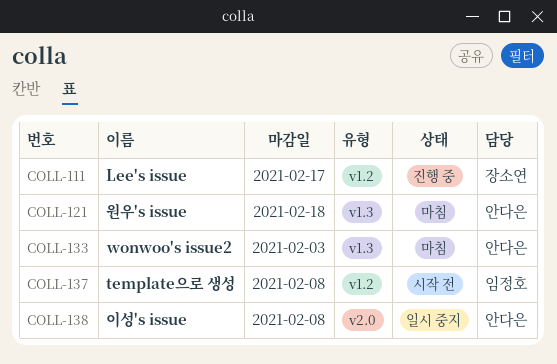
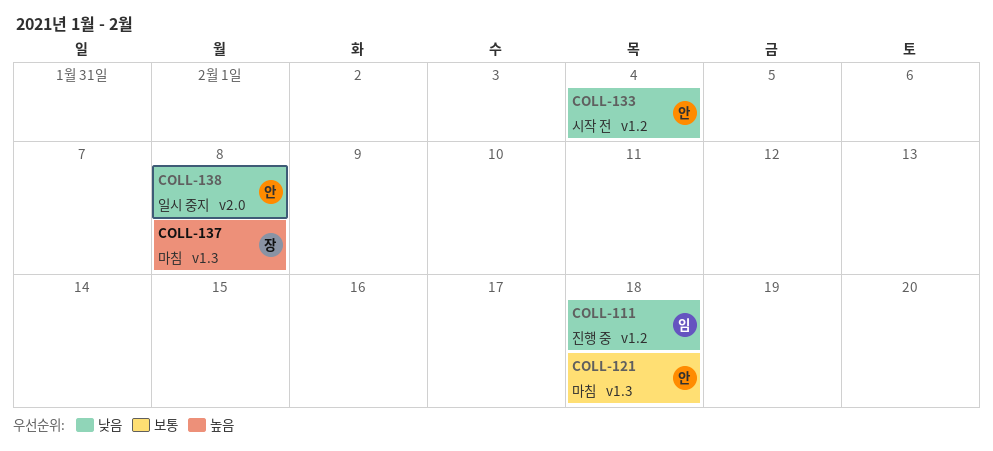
COLL-111, owner: 장소연 -> 임정호
COLL-111, due: Feb 17 -> Feb 18
COLL-133, status: 마침 -> 시작 전
COLL-133, label: v1.3 -> v1.2
COLL-133, due: Feb 3 -> Feb 4
COLL-137, status: 시작 전 -> 마침
COLL-137, owner: 임정호 -> 장소연
COLL-137, label: v1.2 -> v1.3

